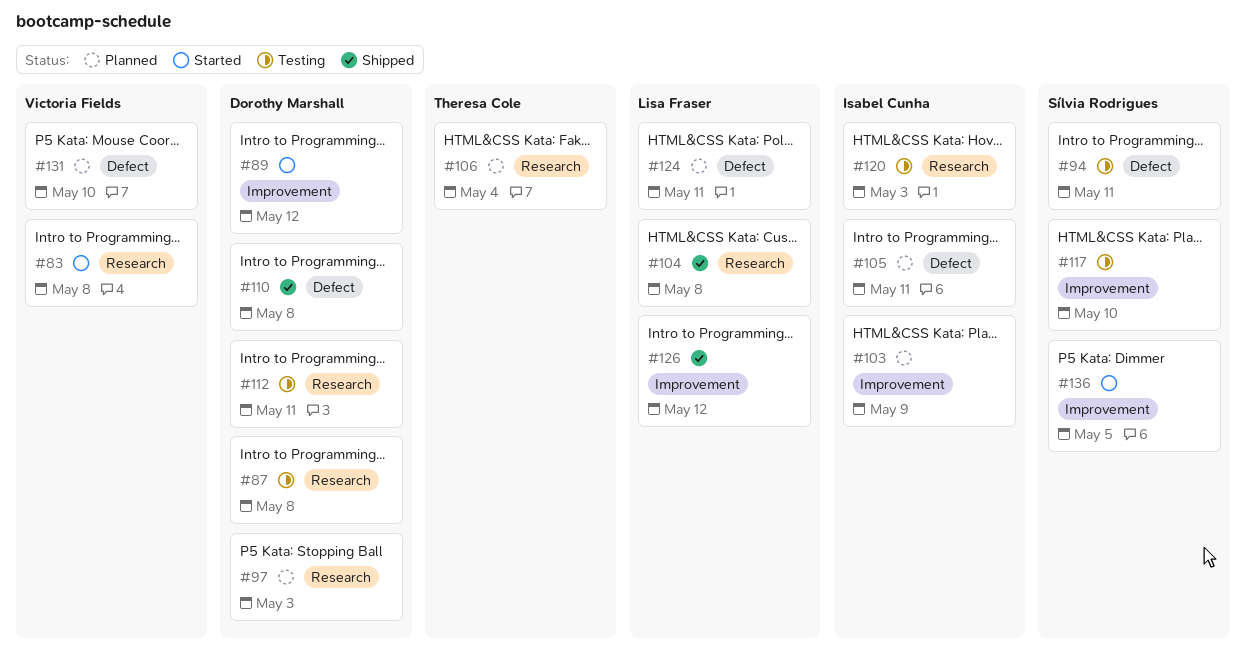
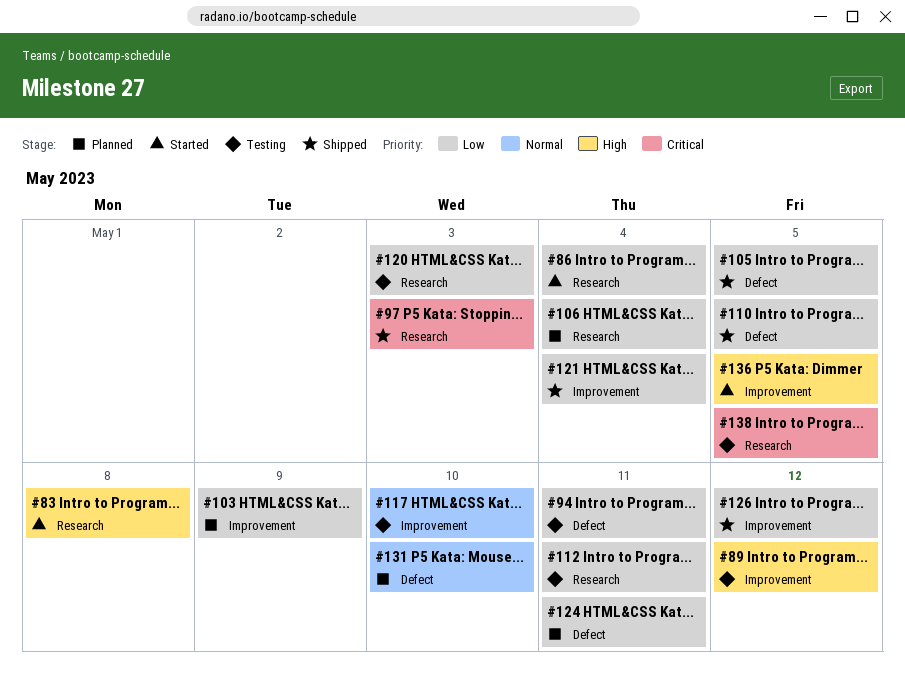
#86: none -> present
#87: present -> none
#89, status: Started -> Testing
#97, status: Planned -> Shipped
#104: present -> none
#105, status: Planned -> Shipped
#105, due: May 11 -> May 5
#110, due: May 8 -> May 5
#121: none -> present
#138: none -> present

